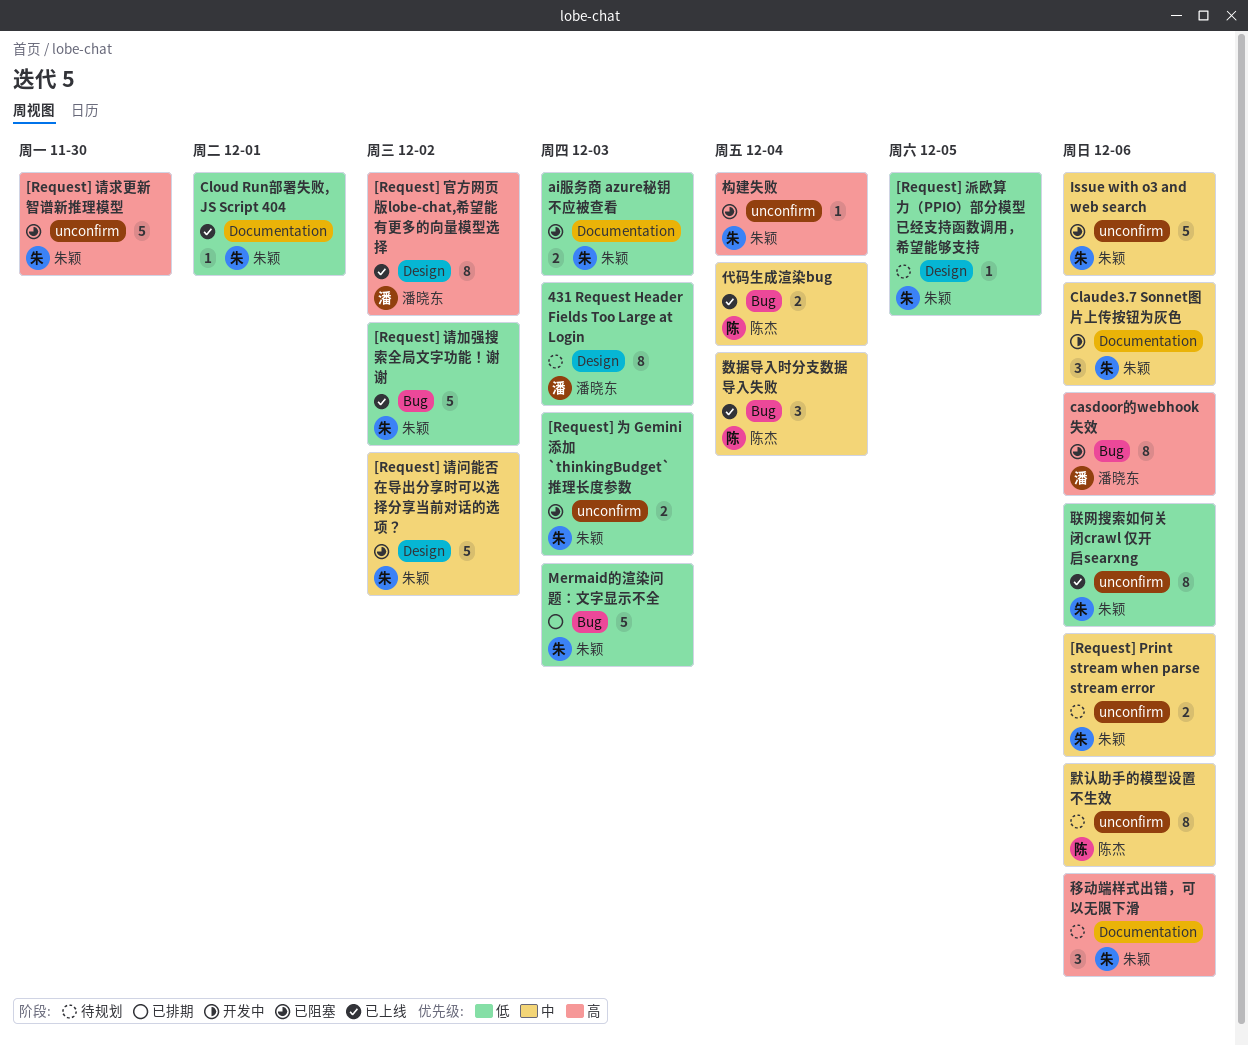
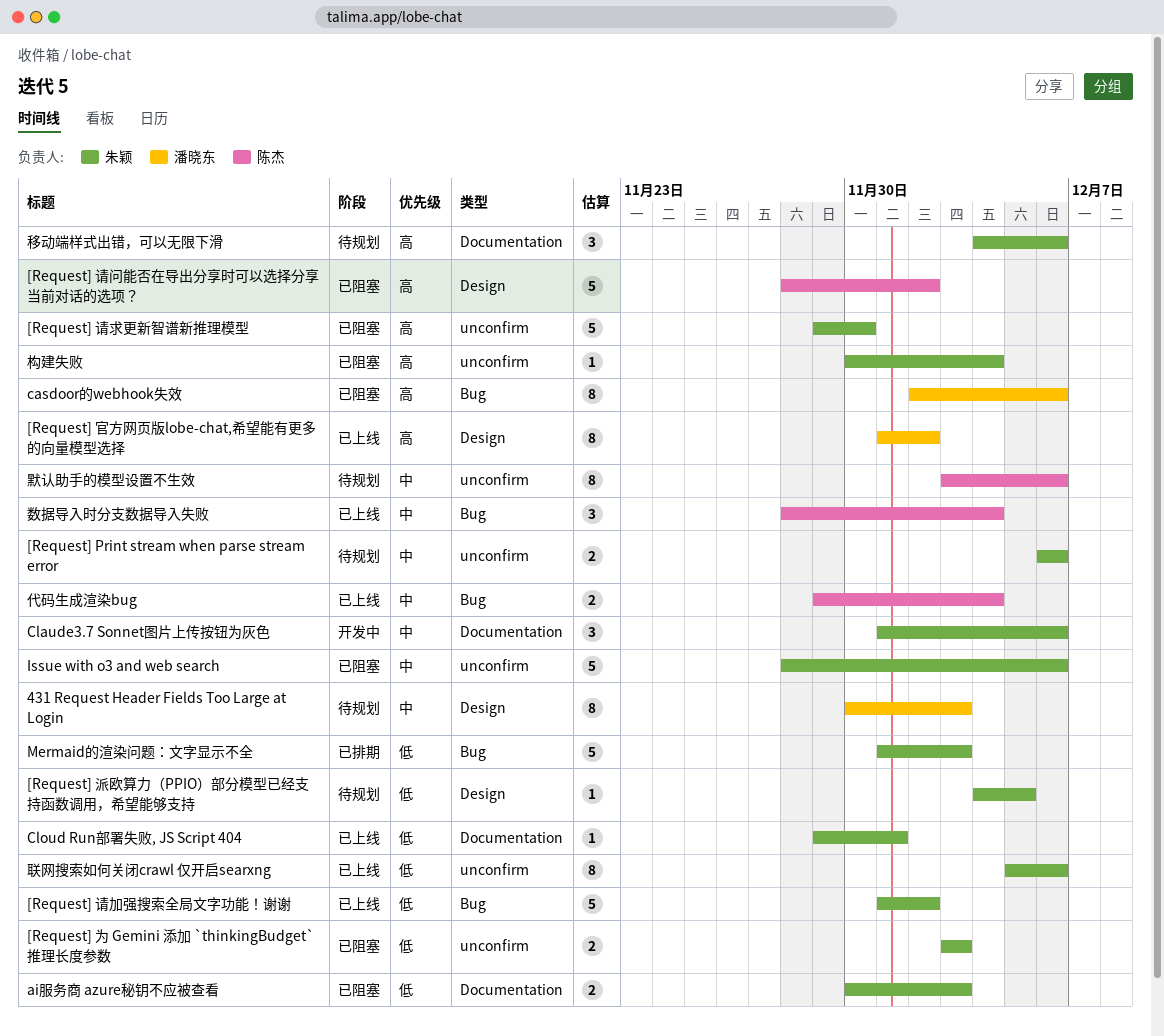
431 Request Header Fields Too Large at Login, priority: 低 -> 中
[Request] 请问能否在导出分享时可以选择分享当前对话的选项？, owner: 朱颖 -> 陈杰
[Request] 请问能否在导出分享时可以选择分享当前对话的选项？, priority: 中 -> 高

